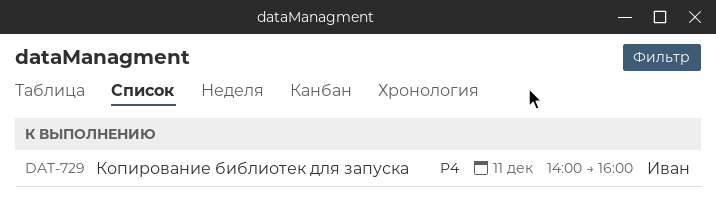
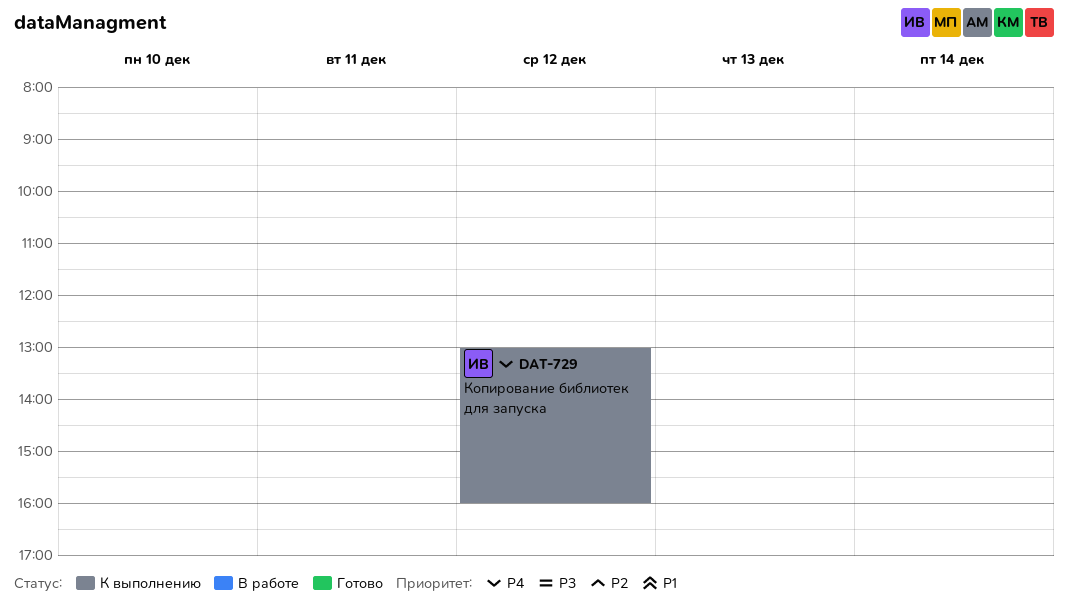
DAT-729, day: Dec 11 -> Dec 12
DAT-729, begins: 14:00 -> 13:00

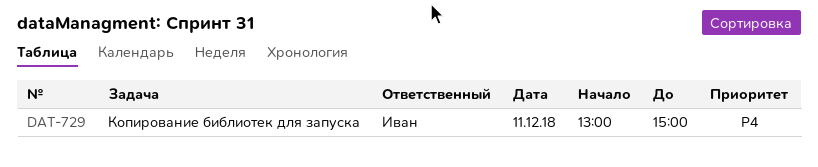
DAT-729, day: Dec 12 -> Dec 11
DAT-729, ends: 16:00 -> 15:00

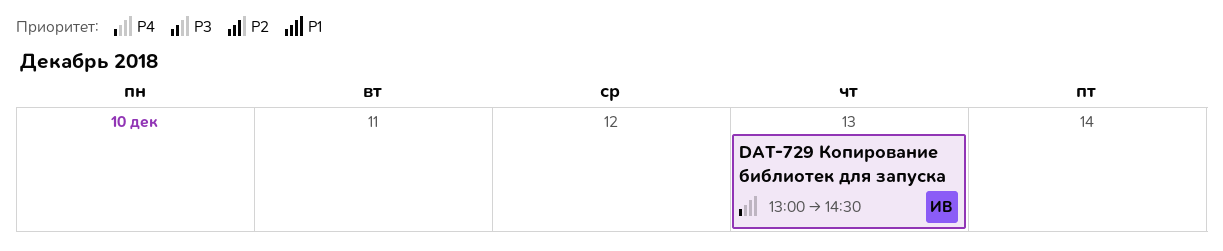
DAT-729, day: Dec 11 -> Dec 13
DAT-729, ends: 15:00 -> 14:30

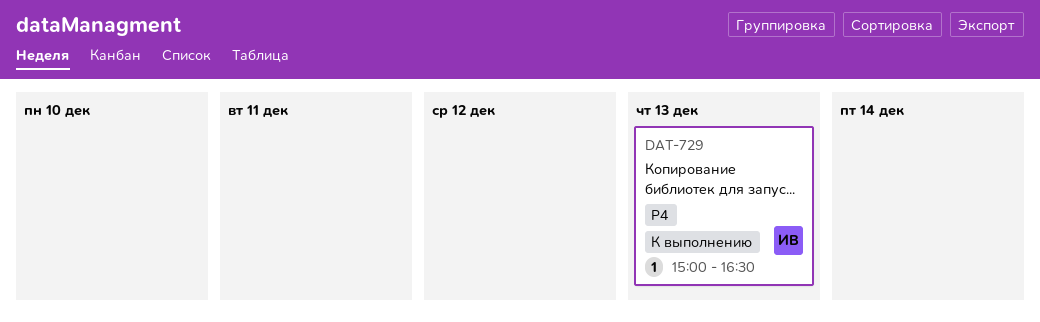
DAT-729, begins: 13:00 -> 15:00
DAT-729, ends: 14:30 -> 16:30

